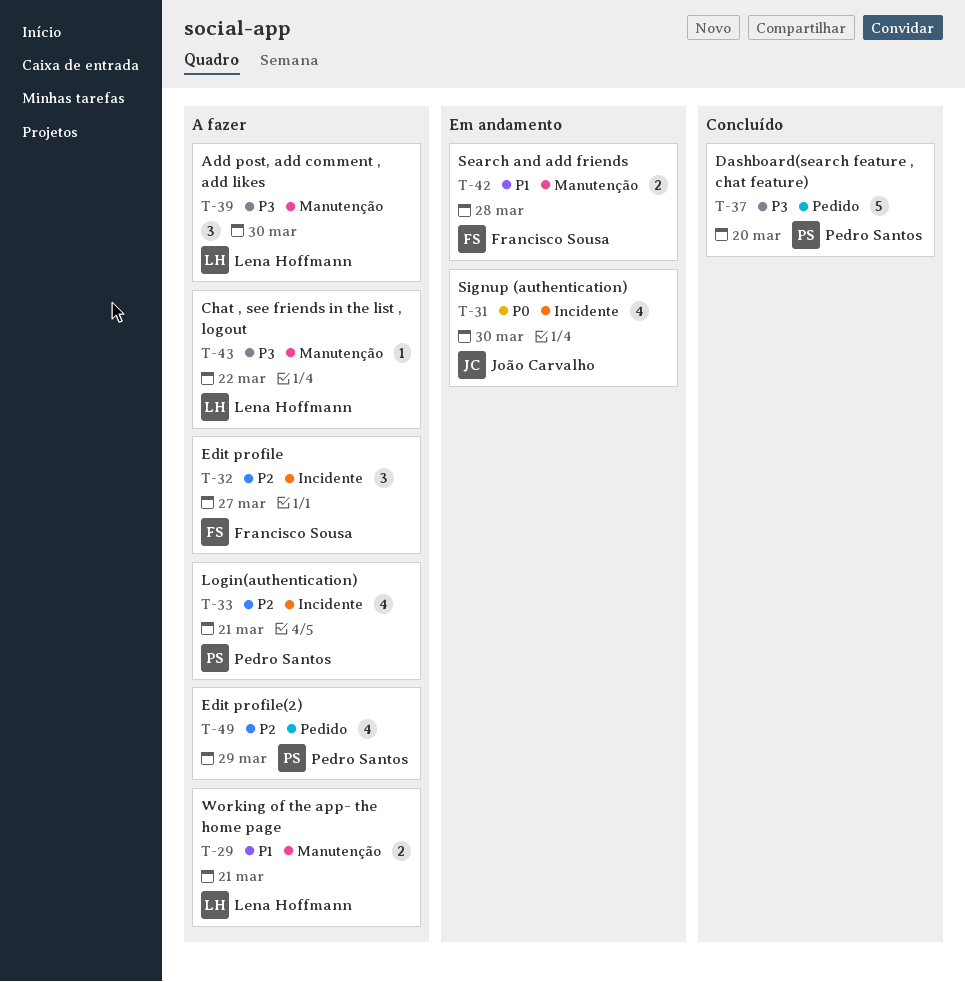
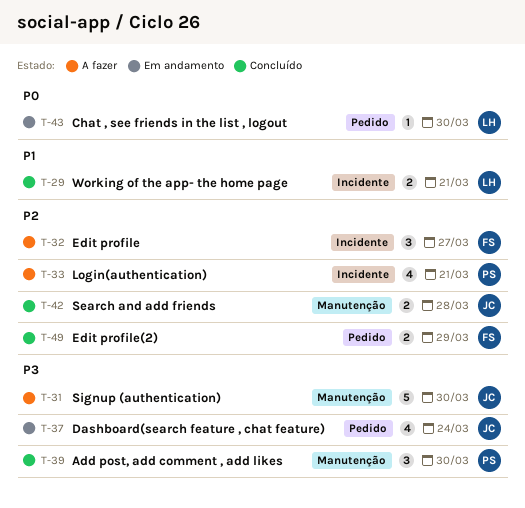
T-29, status: A fazer -> Concluído
T-29, label: Manutenção -> Incidente
T-31, status: Em andamento -> A fazer
T-31, priority: P0 -> P3
T-31, label: Incidente -> Manutenção
T-31, estimate: 4 -> 5
T-37, status: Concluído -> Em andamento
T-37, owner: Pedro Santos -> João Carvalho
T-37, estimate: 5 -> 4
T-37, due: Mar 20 -> Mar 24
T-39, status: A fazer -> Concluído
T-39, owner: Lena Hoffmann -> Pedro Santos
T-42, status: Em andamento -> Concluído
T-42, owner: Francisco Sousa -> João Carvalho
T-42, priority: P1 -> P2
T-43, status: A fazer -> Em andamento
T-43, priority: P3 -> P0
T-43, label: Manutenção -> Pedido
T-43, due: Mar 22 -> Mar 30
T-49, status: A fazer -> Concluído
T-49, owner: Pedro Santos -> Francisco Sousa
T-49, estimate: 4 -> 2

